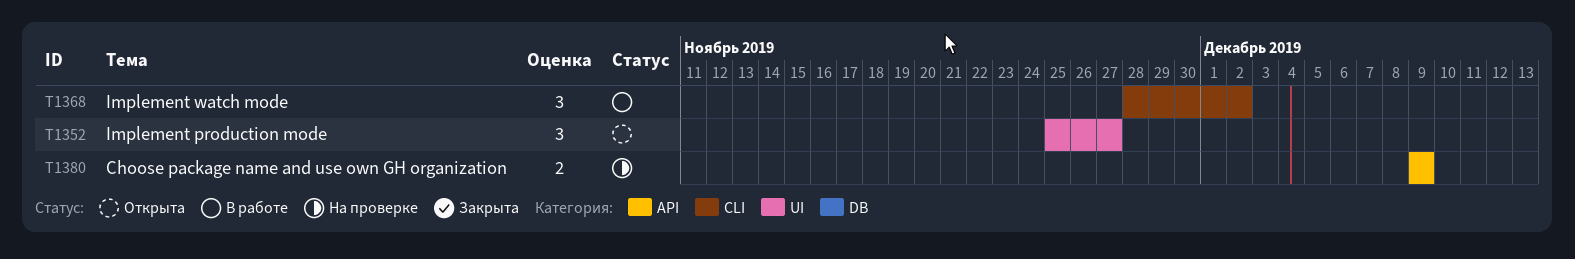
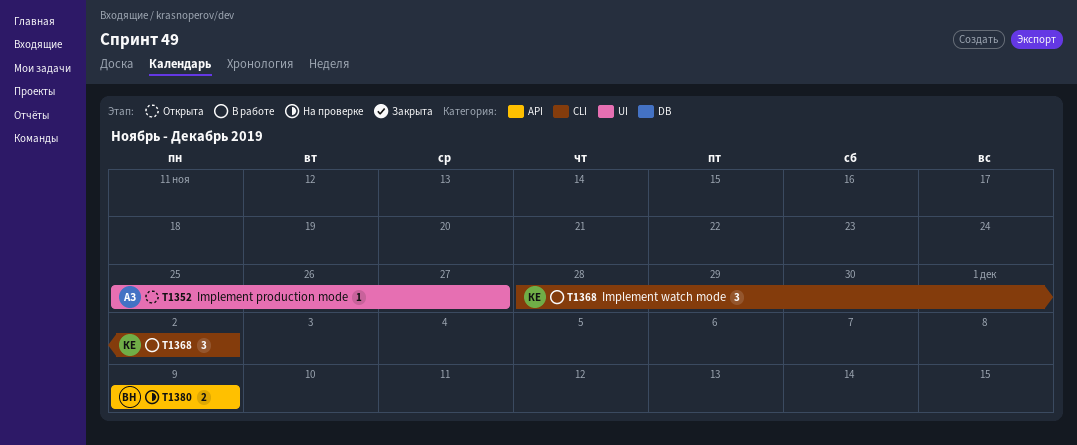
T1352, estimate: 3 -> 1

